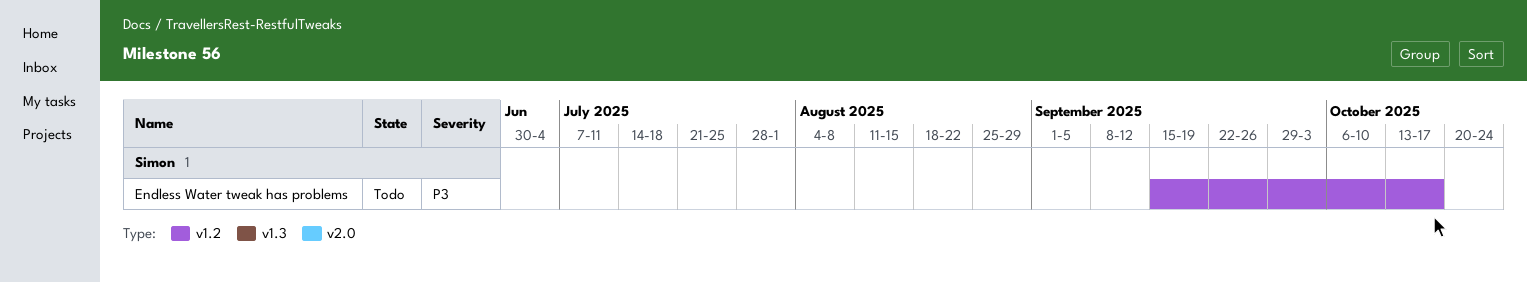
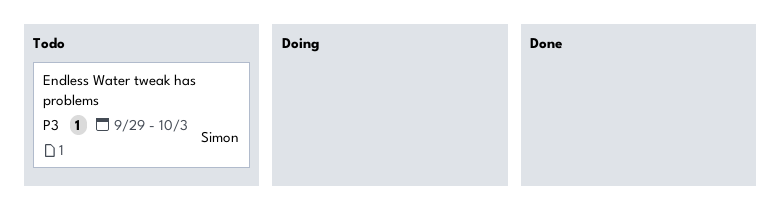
Endless Water tweak has problems, start: Sep 15 -> Sep 29
Endless Water tweak has problems, due: Oct 17 -> Oct 3

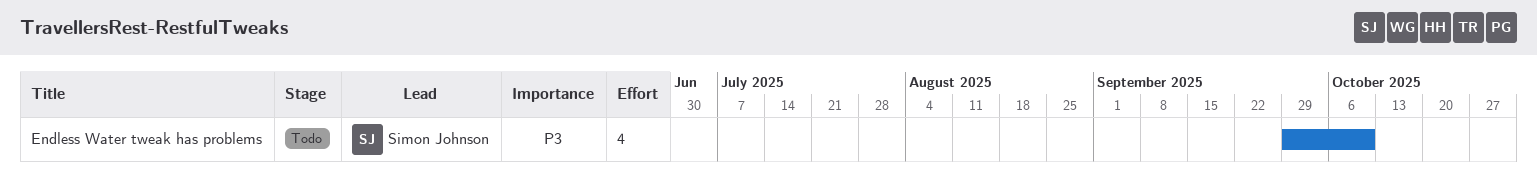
Endless Water tweak has problems, estimate: 1 -> 4
Endless Water tweak has problems, due: Oct 3 -> Oct 10

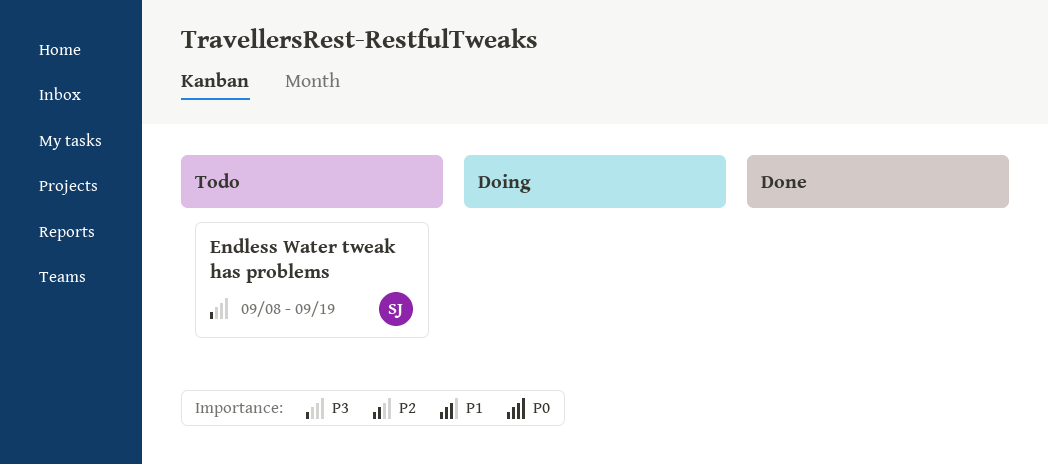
Endless Water tweak has problems, start: Sep 29 -> Sep 8
Endless Water tweak has problems, due: Oct 10 -> Sep 19

